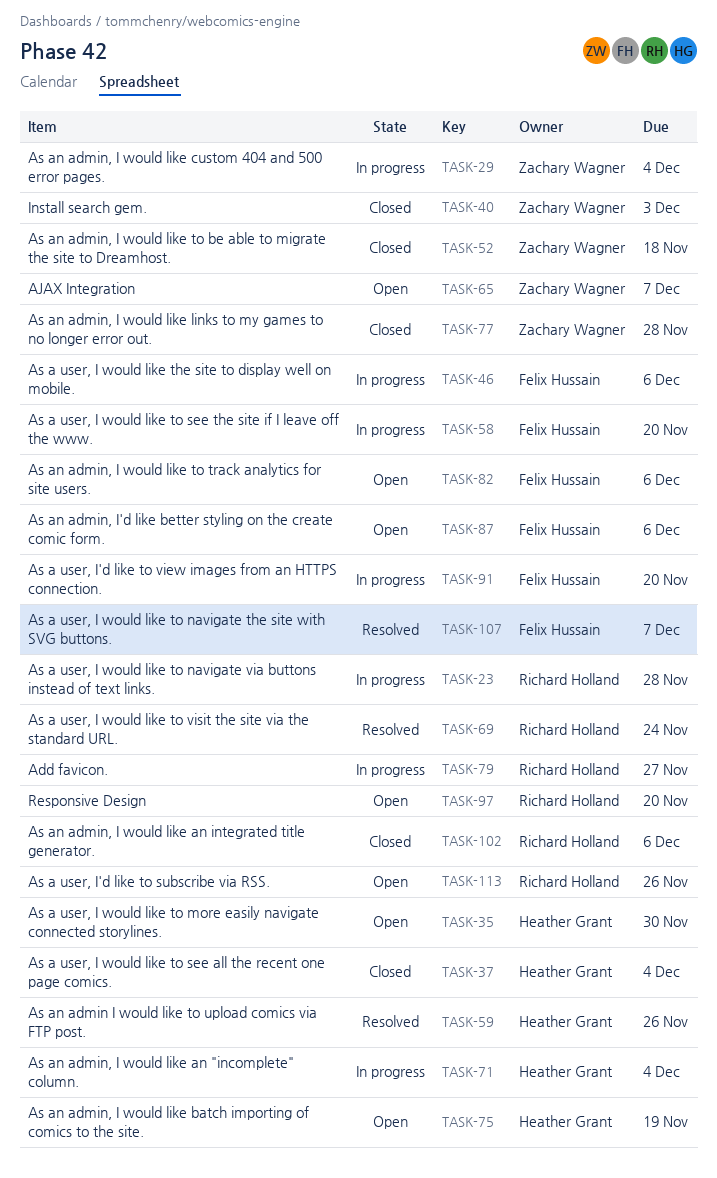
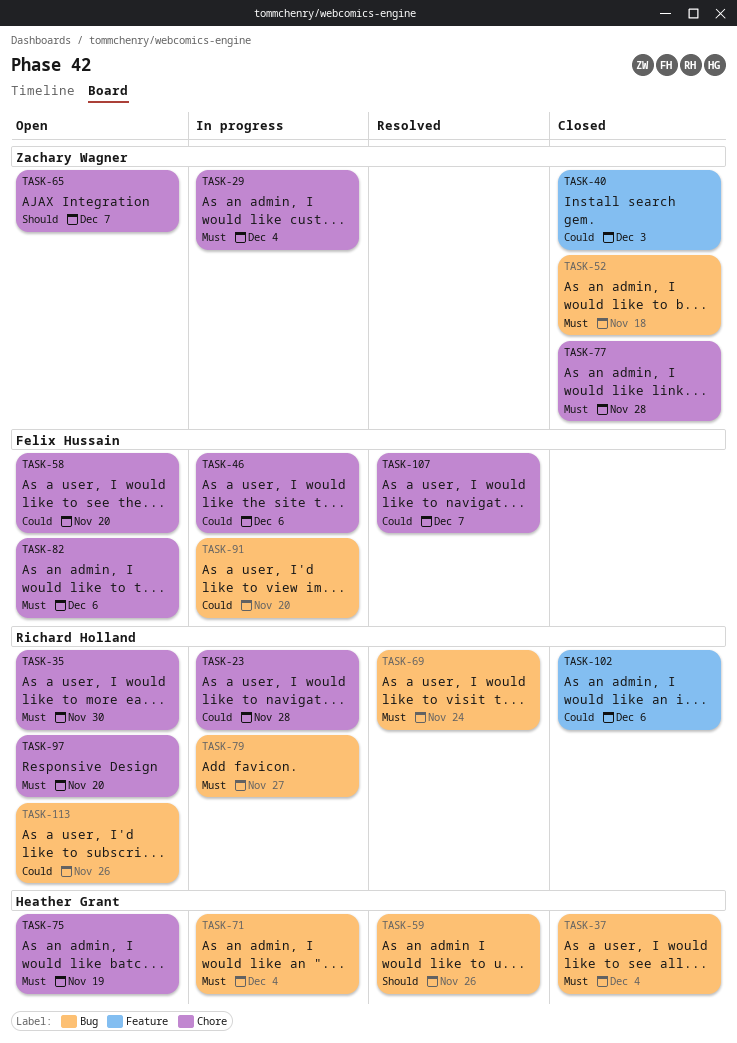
TASK-35, owner: Heather Grant -> Richard Holland
TASK-58, status: In progress -> Open
TASK-87: present -> none

